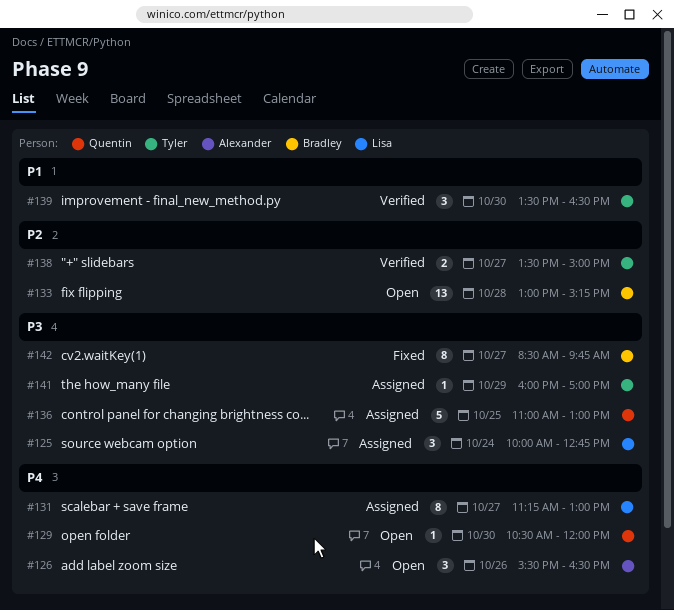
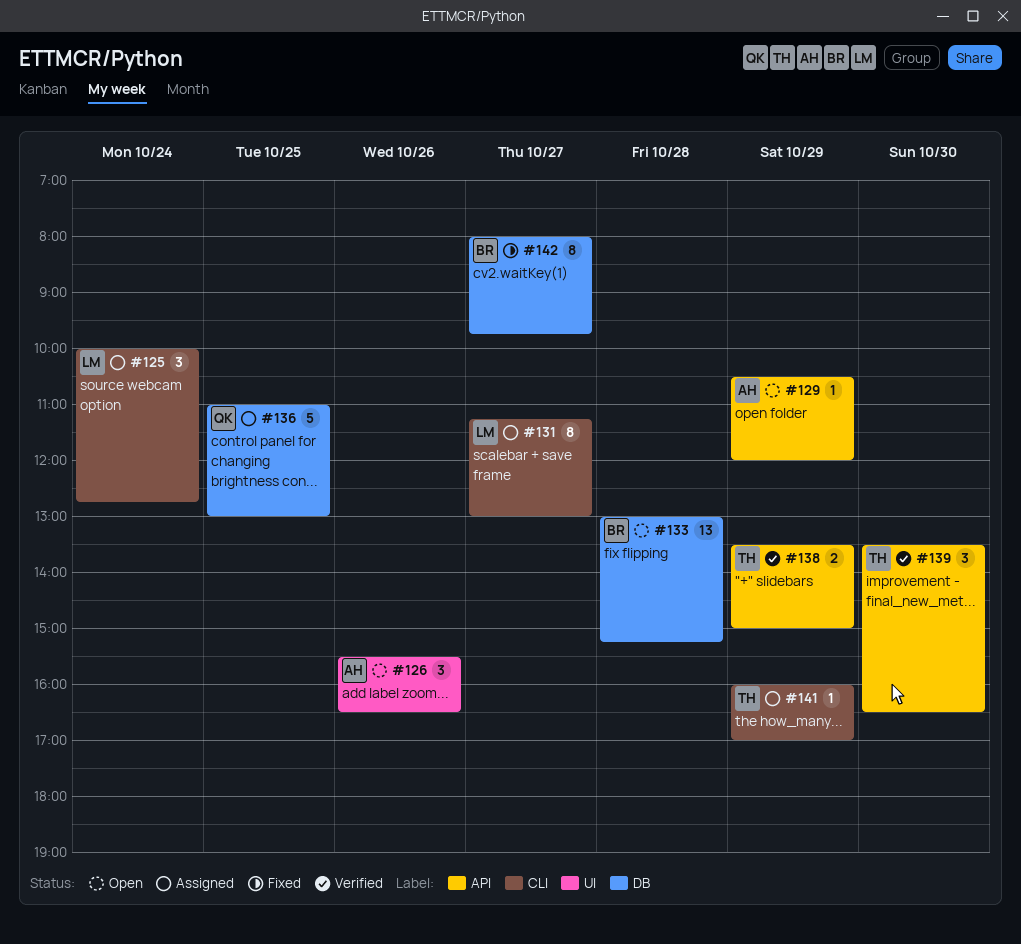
#129, owner: Quentin -> Alexander
#129, day: Oct 30 -> Oct 29
#138, day: Oct 27 -> Oct 29
#142, begins: 08:30 -> 08:00

